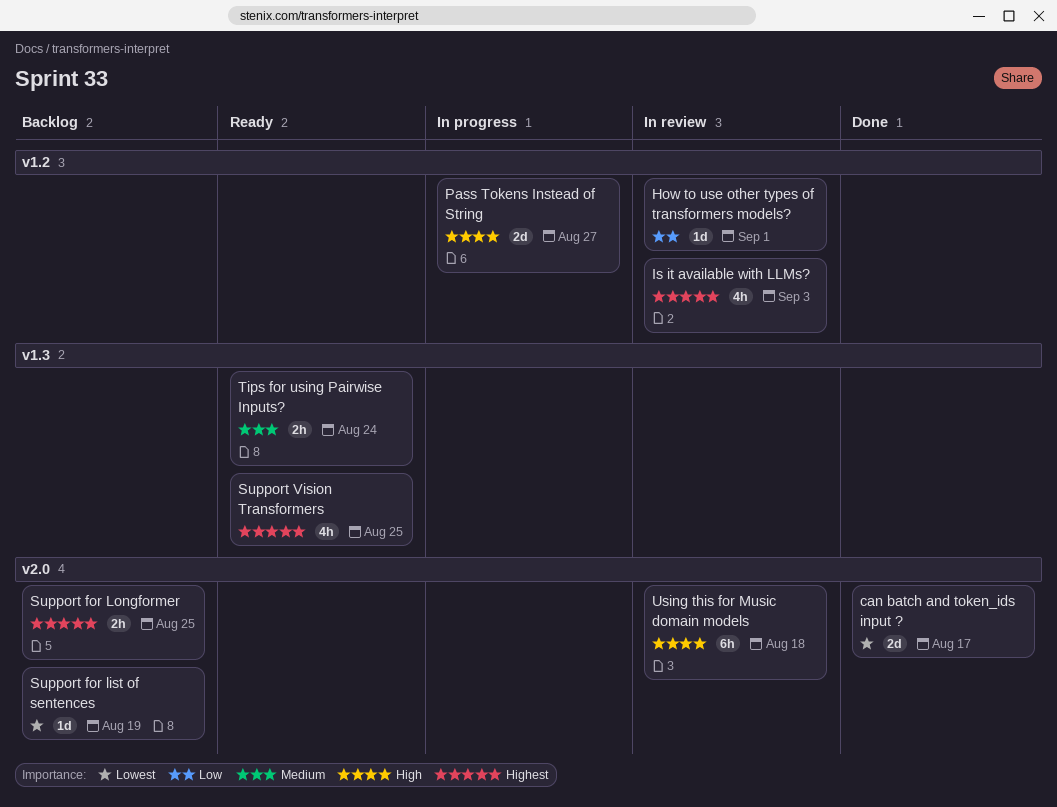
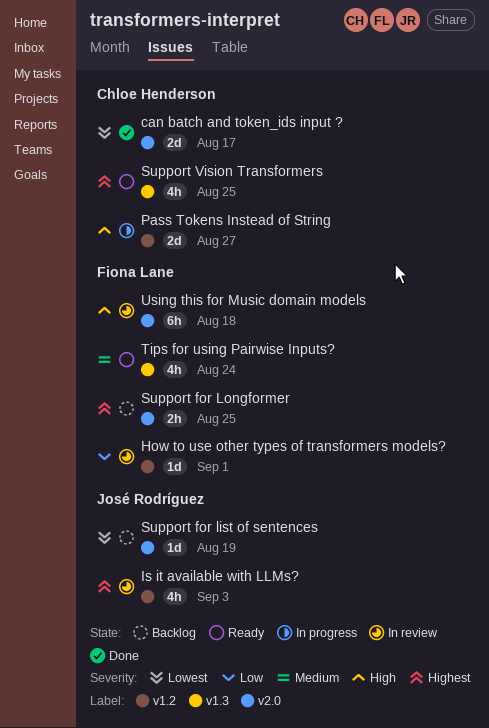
Tips for using Pairwise Inputs?, estimate: 2h -> 4h

